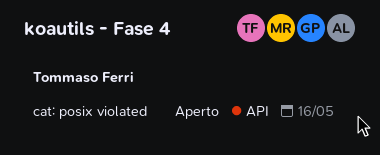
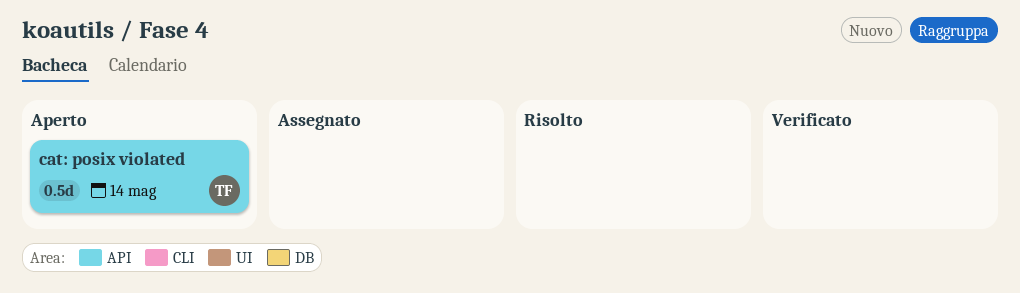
cat: posix violated, due: May 16 -> May 14

